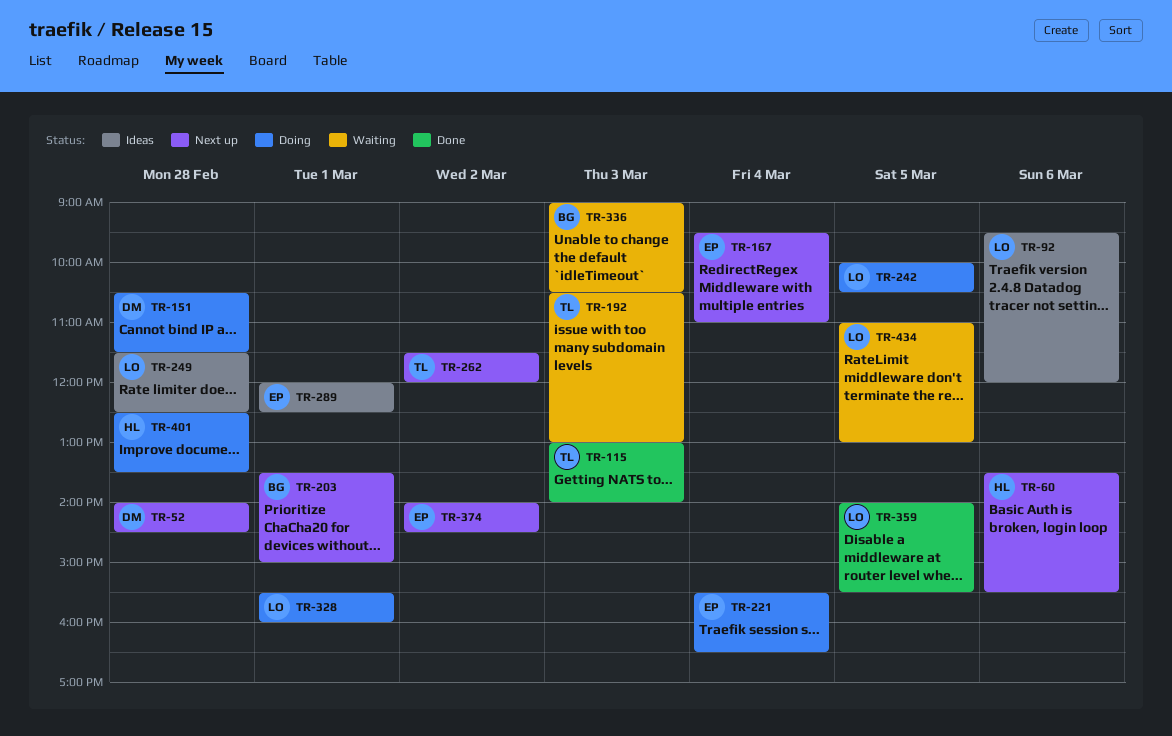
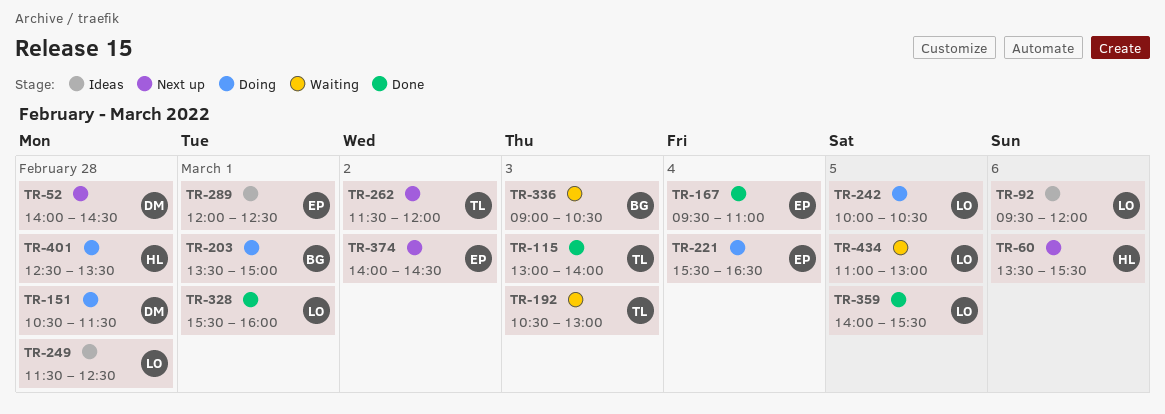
TR-167, status: Next up -> Done
TR-203, status: Next up -> Doing
TR-328, status: Doing -> Done

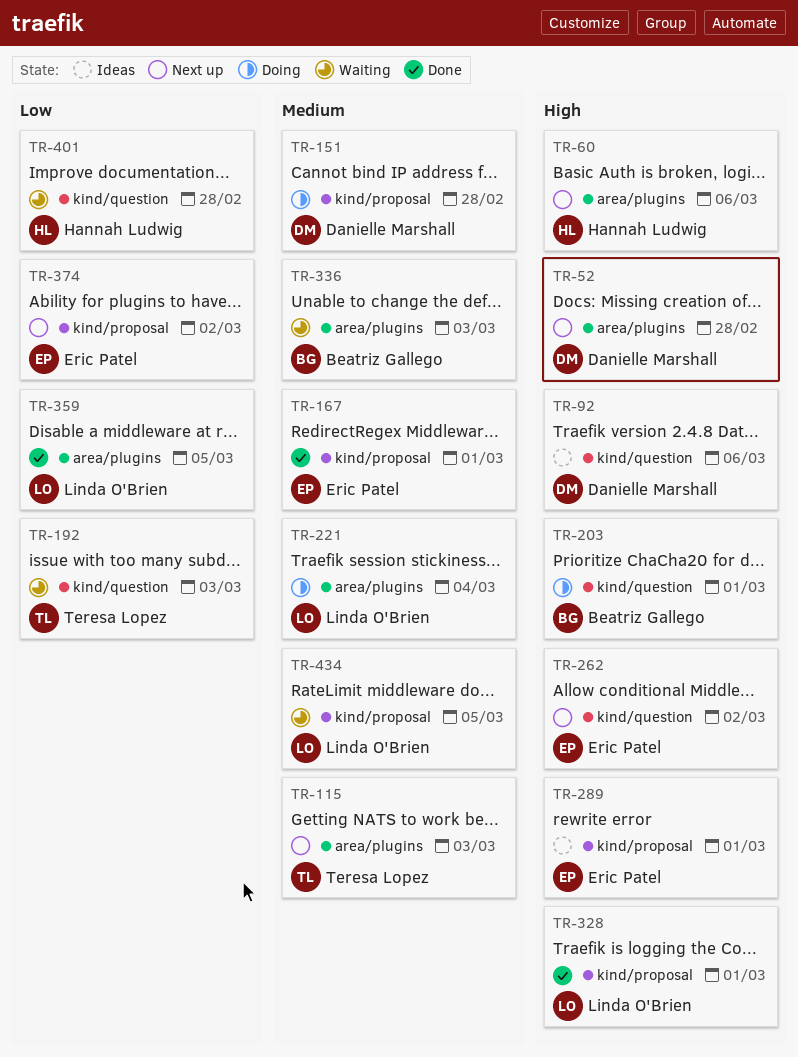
TR-92, owner: Linda O'Brien -> Danielle Marshall
TR-115, status: Done -> Next up
TR-167, day: Mar 4 -> Mar 1
TR-221, owner: Eric Patel -> Linda O'Brien
TR-242: present -> none
TR-249: present -> none
TR-262, owner: Teresa Lopez -> Eric Patel
TR-401, status: Doing -> Waiting

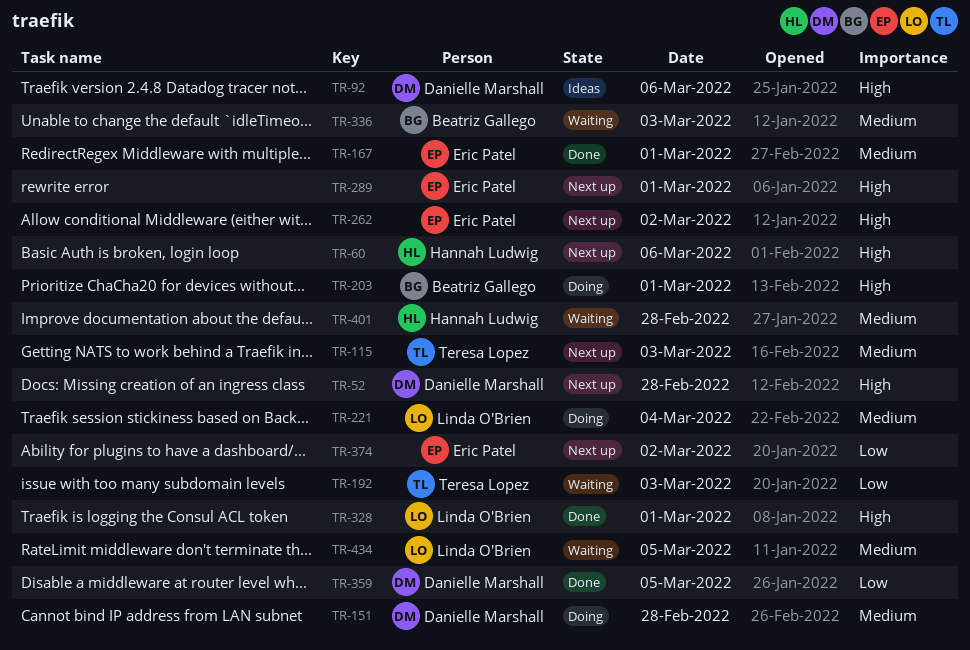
TR-289, status: Ideas -> Next up
TR-359, owner: Linda O'Brien -> Danielle Marshall
TR-401, priority: Low -> Medium

